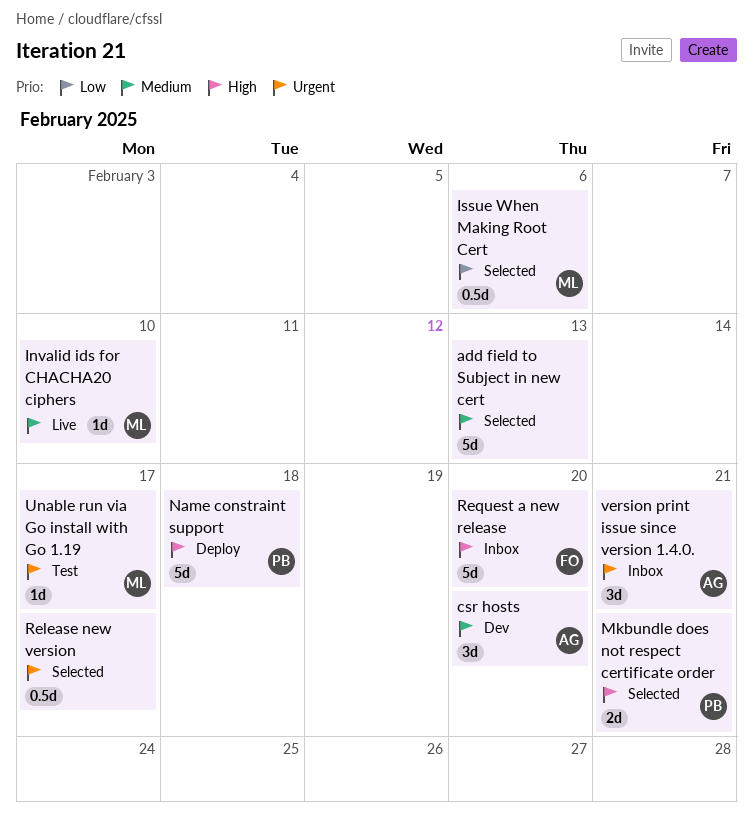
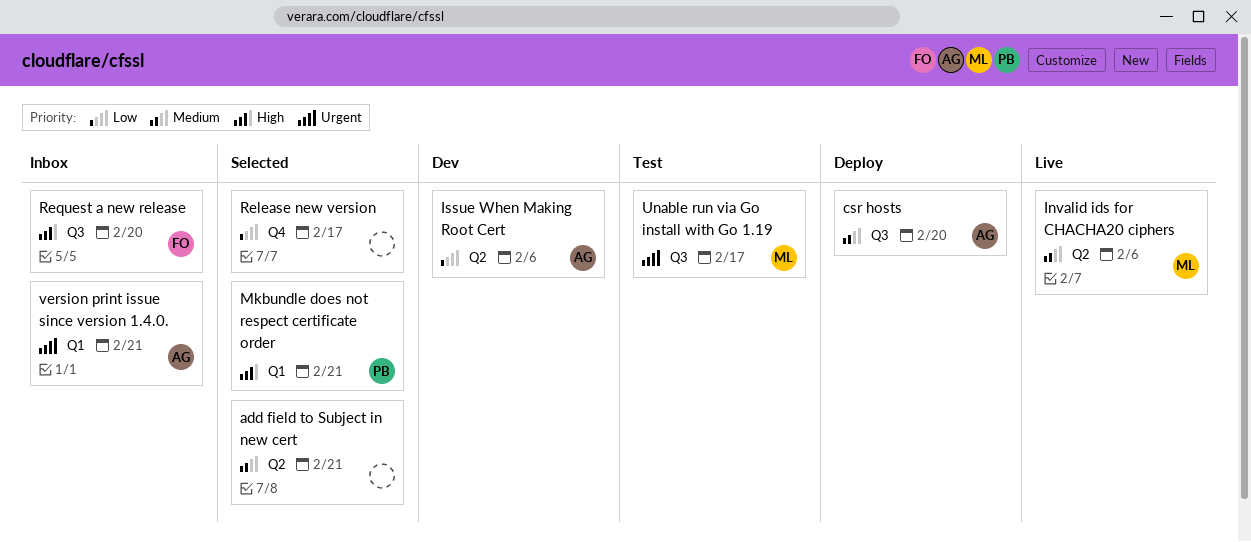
add field to Subject in new cert, due: Feb 13 -> Feb 21
csr hosts, status: Dev -> Deploy
Invalid ids for CHACHA20 ciphers, due: Feb 10 -> Feb 6
Issue When Making Root Cert, status: Selected -> Dev
Issue When Making Root Cert, owner: ML -> AG
Name constraint support: present -> none
Release new version, priority: Urgent -> Low

